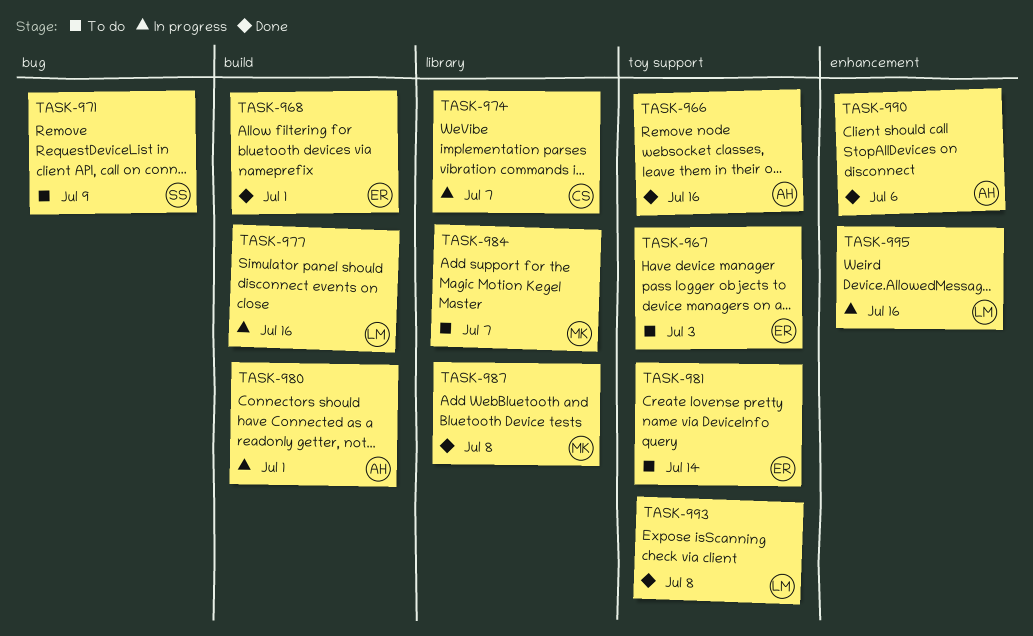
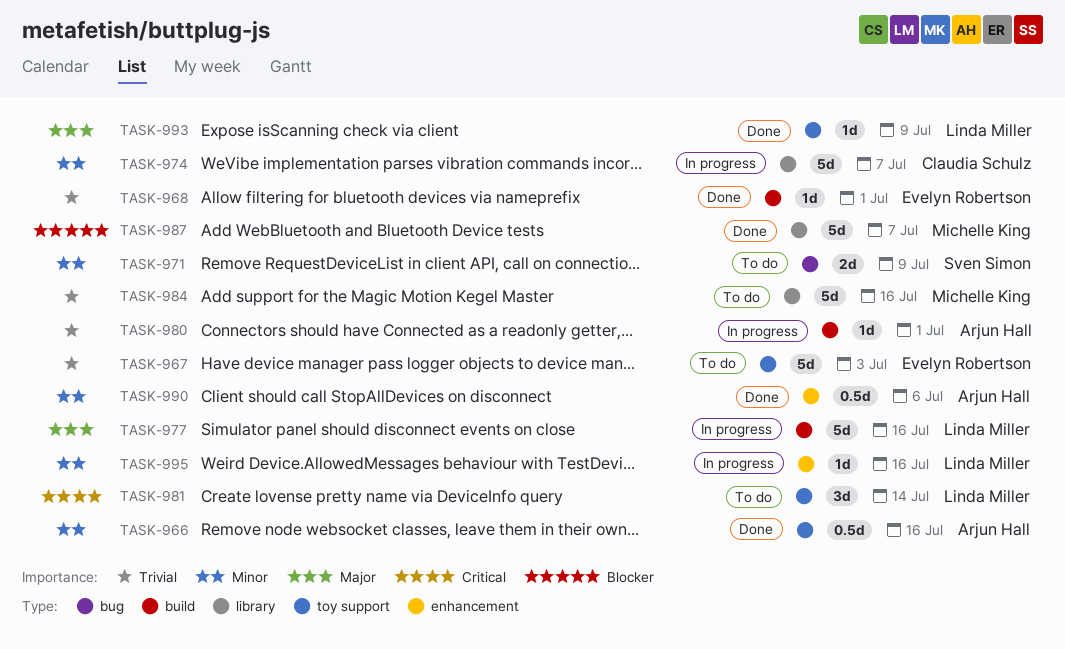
TASK-981, owner: Evelyn Robertson -> Linda Miller
TASK-984, due: Jul 7 -> Jul 16
TASK-987, due: Jul 8 -> Jul 7
TASK-993, due: Jul 8 -> Jul 9

